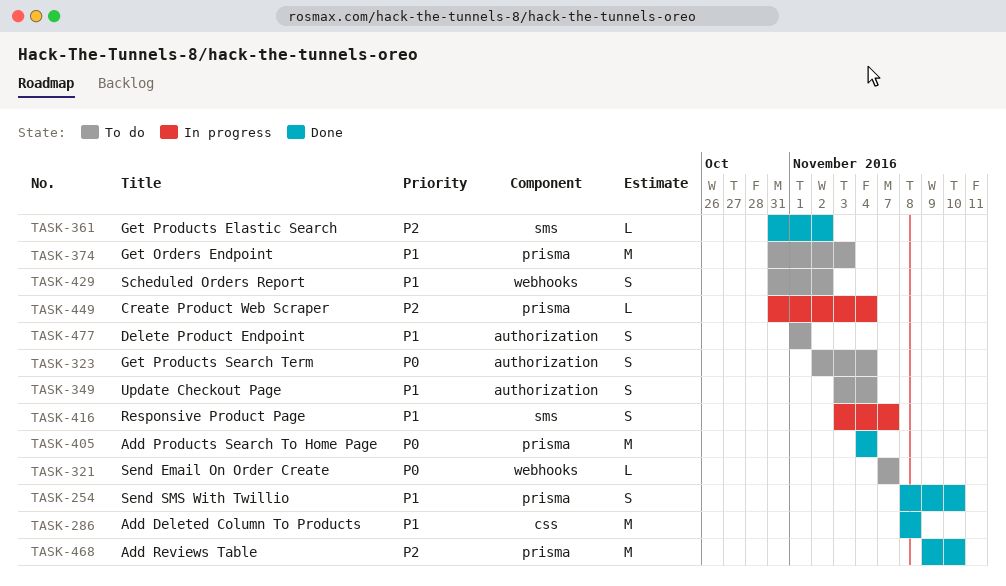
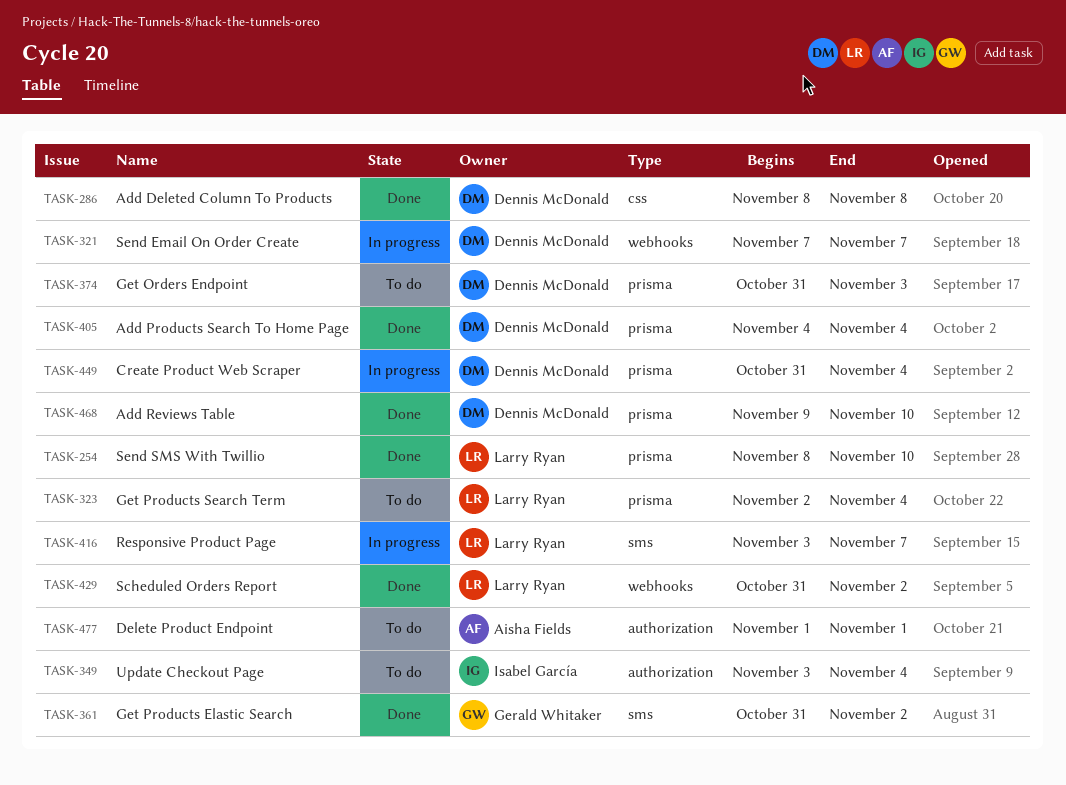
TASK-321, status: To do -> In progress
TASK-323, label: authorization -> prisma
TASK-429, status: To do -> Done

